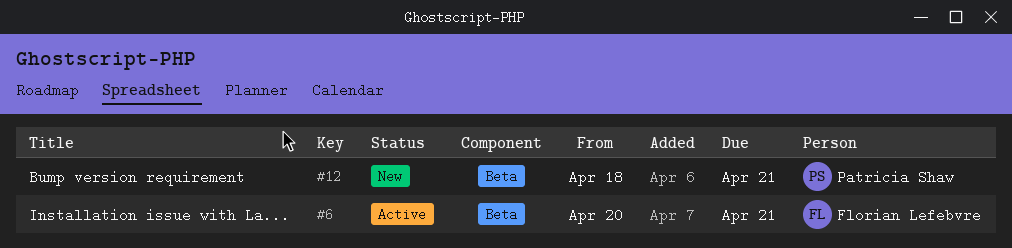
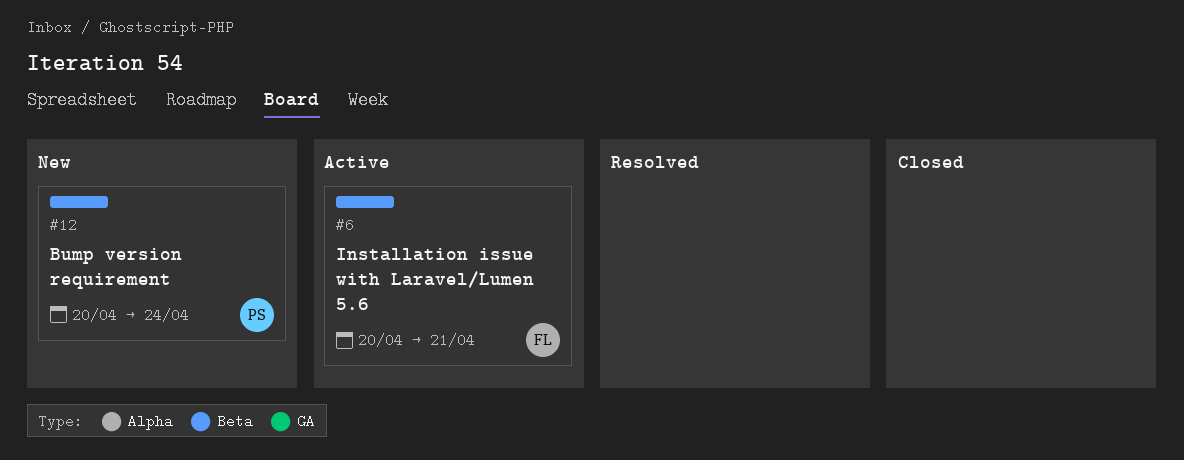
#12, start: Apr 18 -> Apr 20
#12, due: Apr 21 -> Apr 24

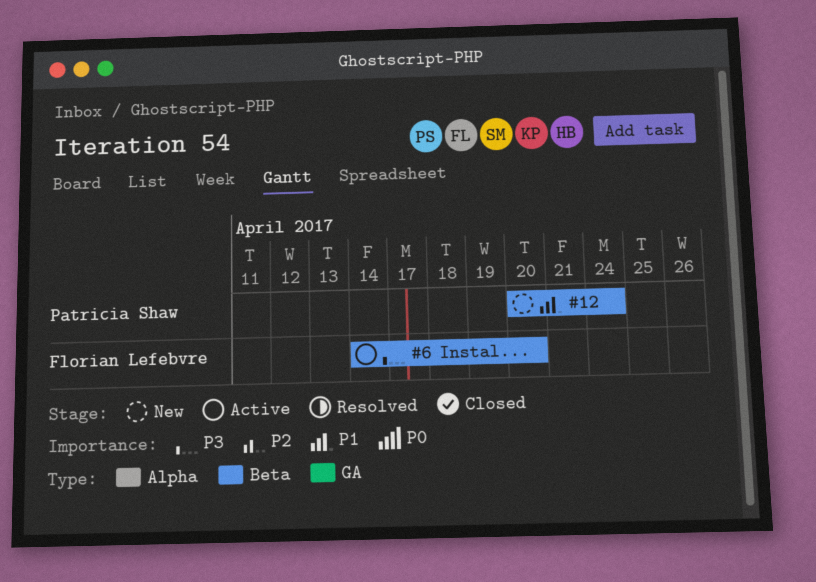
#6, start: Apr 20 -> Apr 14
#6, due: Apr 21 -> Apr 20

